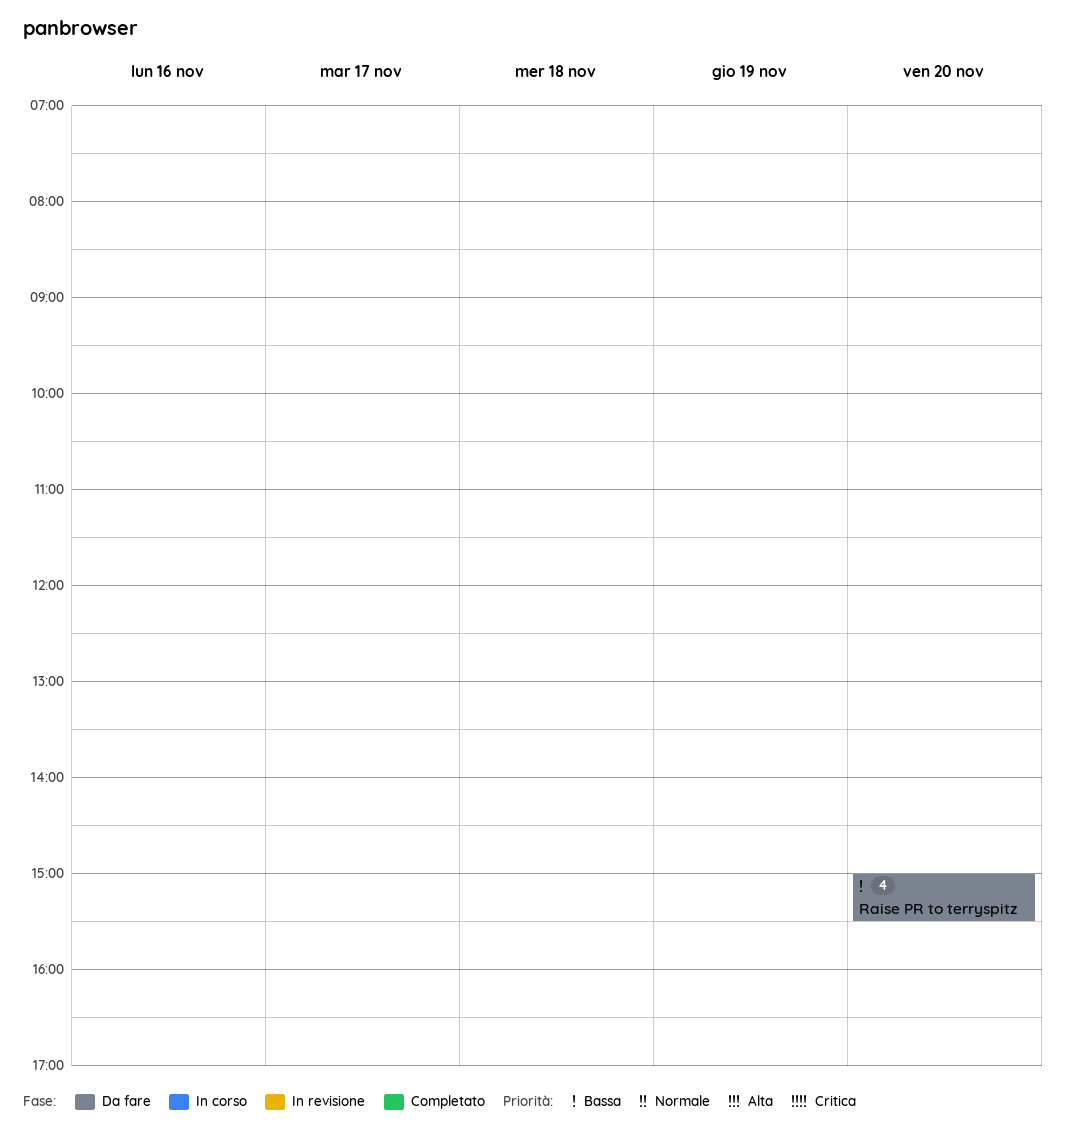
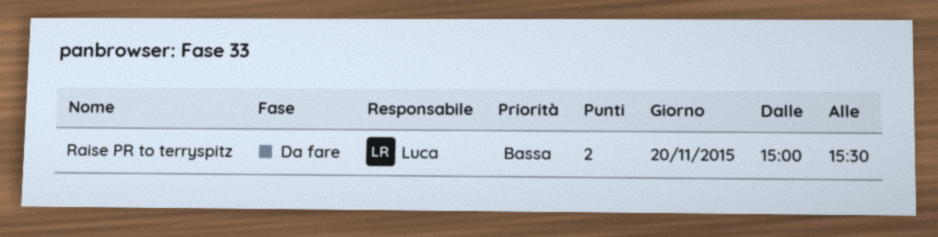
Raise PR to terryspitz, estimate: 4 -> 2

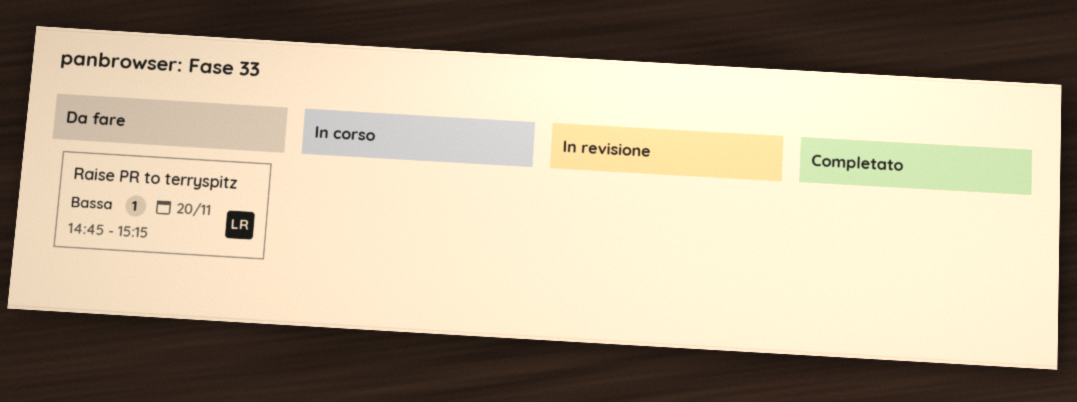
Raise PR to terryspitz, estimate: 2 -> 1
Raise PR to terryspitz, begins: 15:00 -> 14:45
Raise PR to terryspitz, ends: 15:30 -> 15:15

